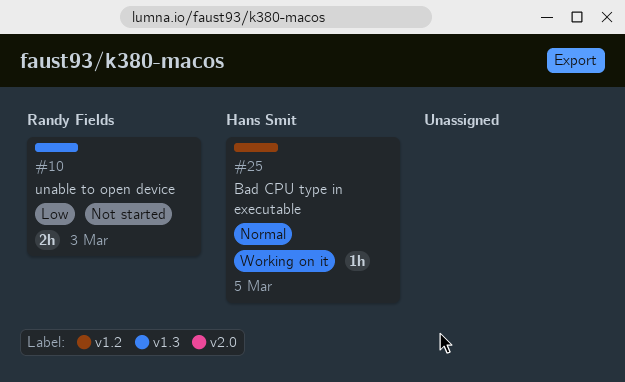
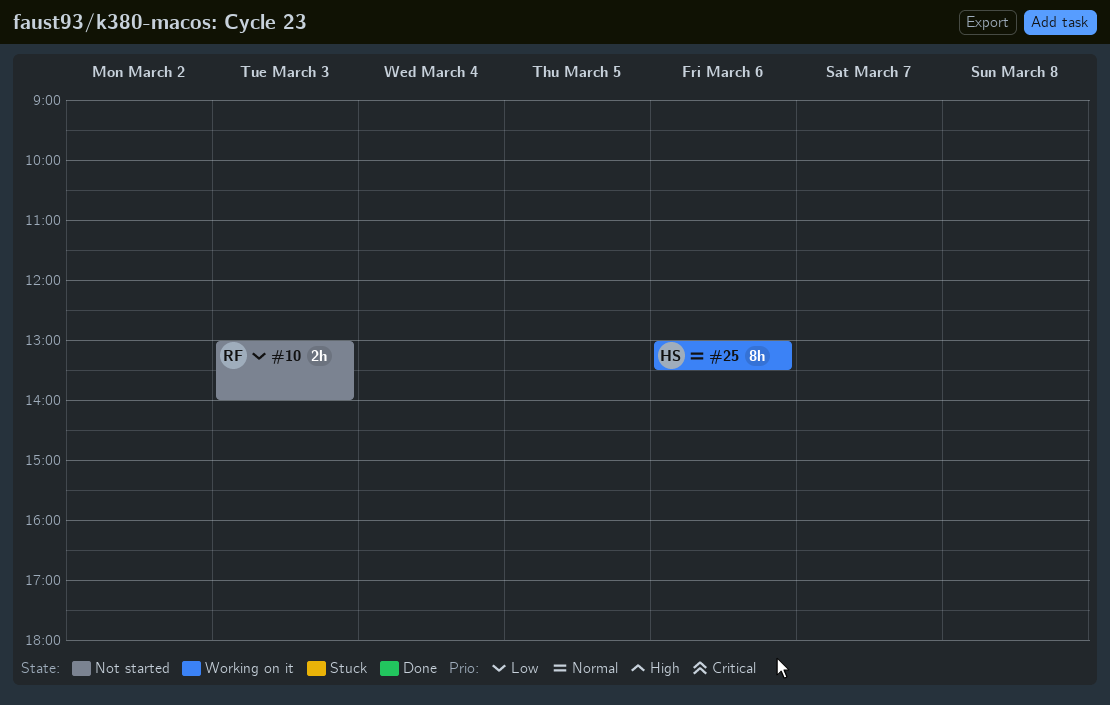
#25, estimate: 1h -> 8h
#25, day: Mar 5 -> Mar 6

